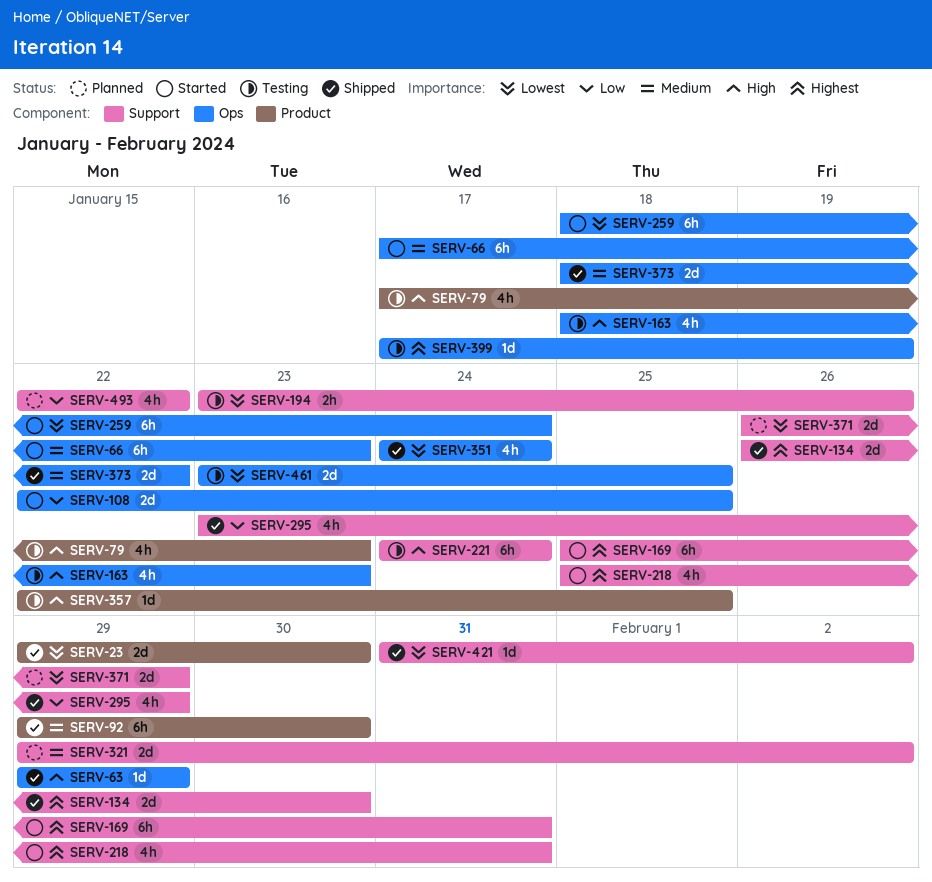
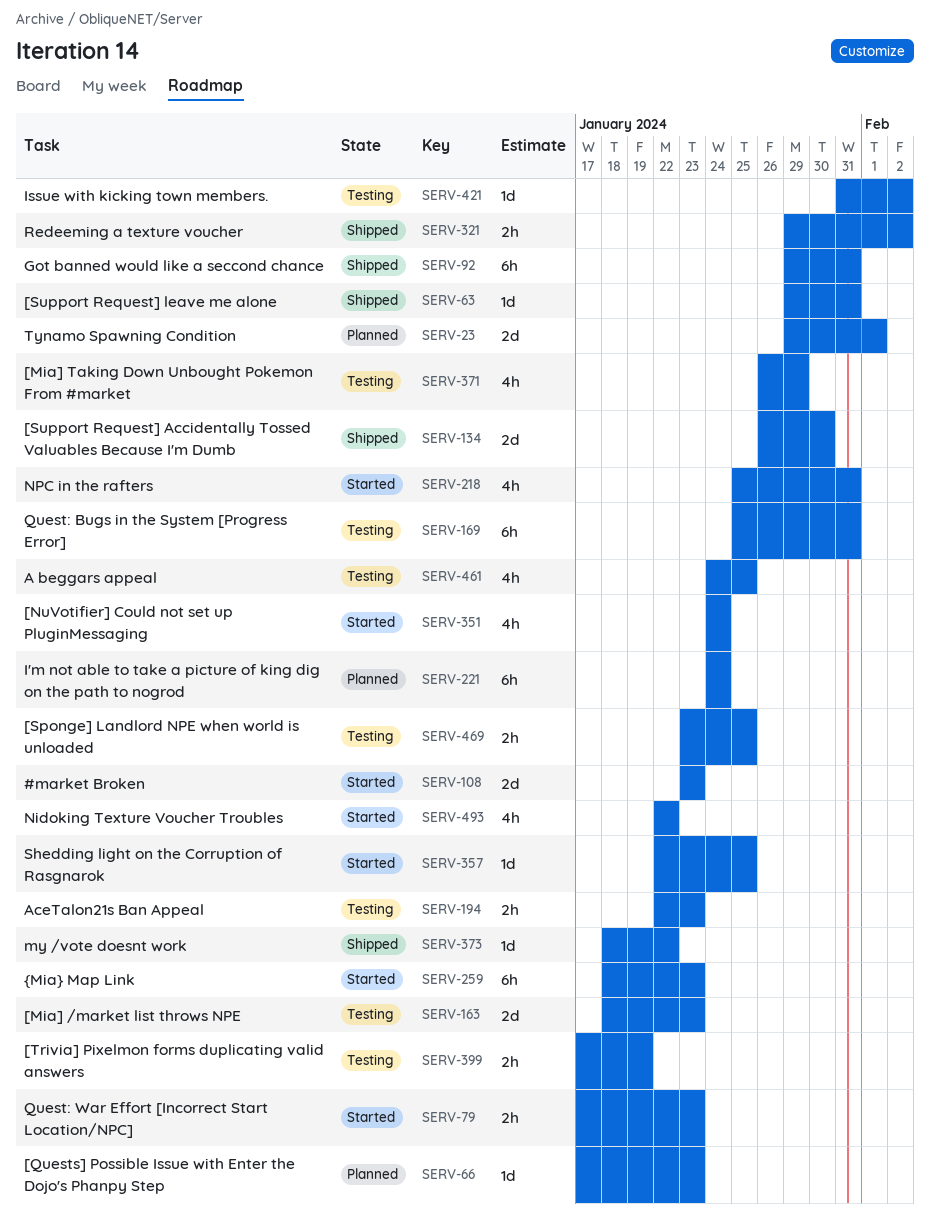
SERV-23, status: Shipped -> Planned
SERV-23, due: Jan 30 -> Feb 1
SERV-63, due: Jan 29 -> Jan 31
SERV-66, status: Started -> Planned
SERV-66, estimate: 6h -> 1d
SERV-79, status: Testing -> Started
SERV-79, estimate: 4h -> 2h
SERV-92, due: Jan 30 -> Jan 31
SERV-108, start: Jan 22 -> Jan 23
SERV-108, due: Jan 25 -> Jan 23
SERV-163, estimate: 4h -> 2d
SERV-169, status: Started -> Testing
SERV-194, start: Jan 23 -> Jan 22
SERV-194, due: Jan 26 -> Jan 23
SERV-221, status: Testing -> Planned
SERV-259, due: Jan 24 -> Jan 23
SERV-295: present -> none
SERV-321, status: Planned -> Shipped
SERV-321, estimate: 2d -> 2h
SERV-351, status: Shipped -> Started
SERV-357, status: Testing -> Started
SERV-371, status: Planned -> Testing
SERV-371, estimate: 2d -> 4h
SERV-373, estimate: 2d -> 1d
SERV-399, estimate: 1d -> 2h
SERV-421, status: Shipped -> Testing
SERV-461, estimate: 2d -> 4h
SERV-461, start: Jan 23 -> Jan 24
SERV-469: none -> present
SERV-493, status: Planned -> Started

